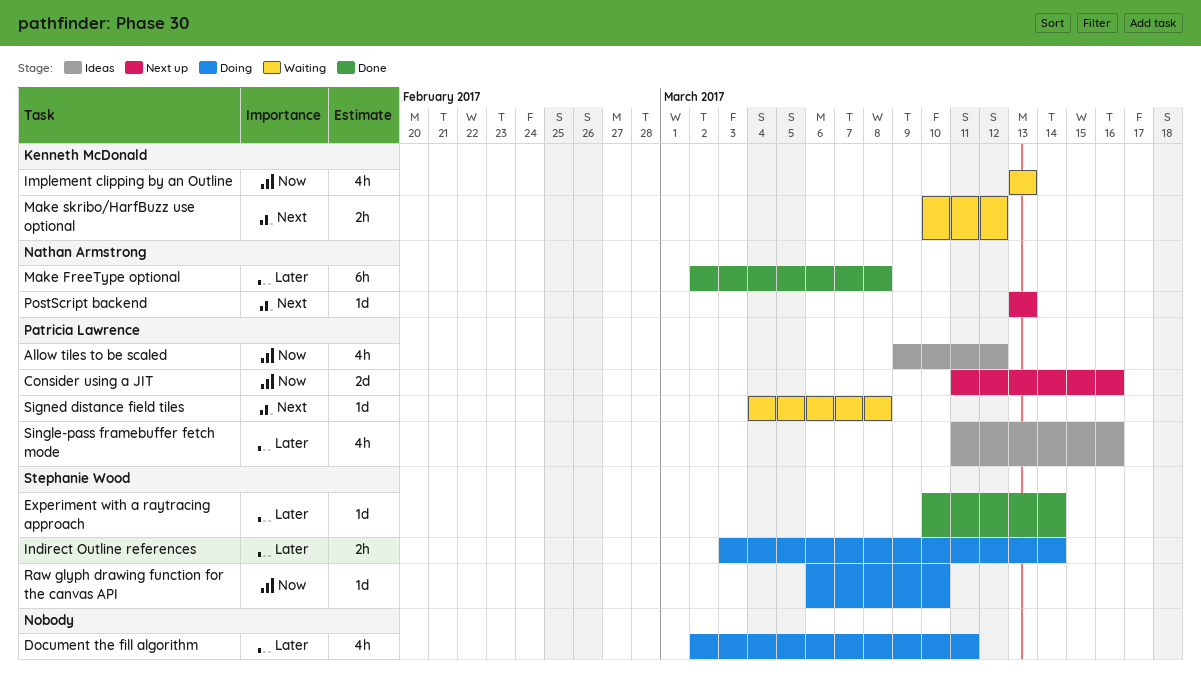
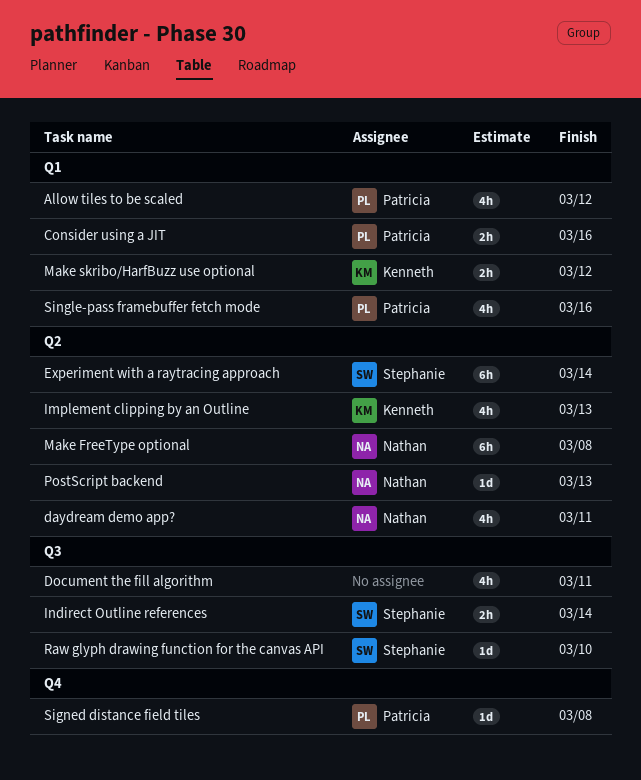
Consider using a JIT, estimate: 2d -> 2h
daydream demo app?: none -> present
Experiment with a raytracing approach, estimate: 1d -> 6h

